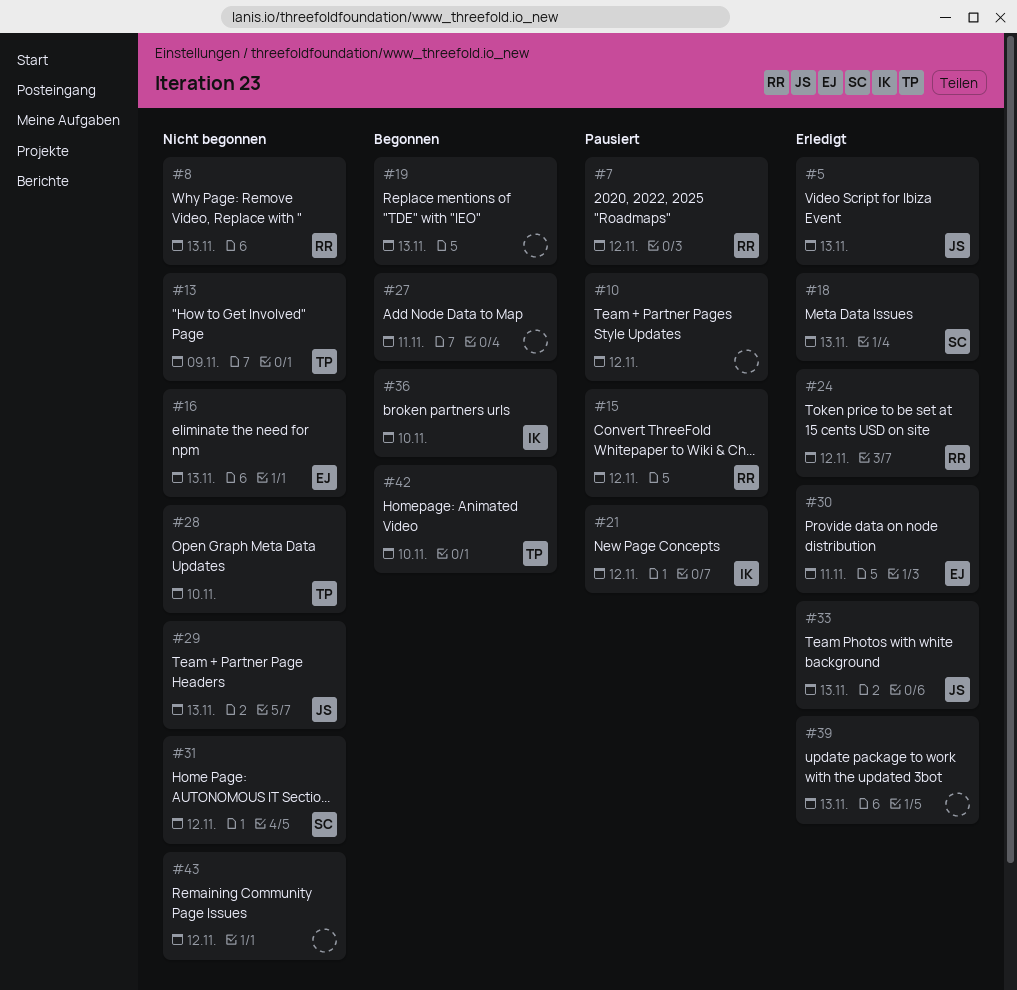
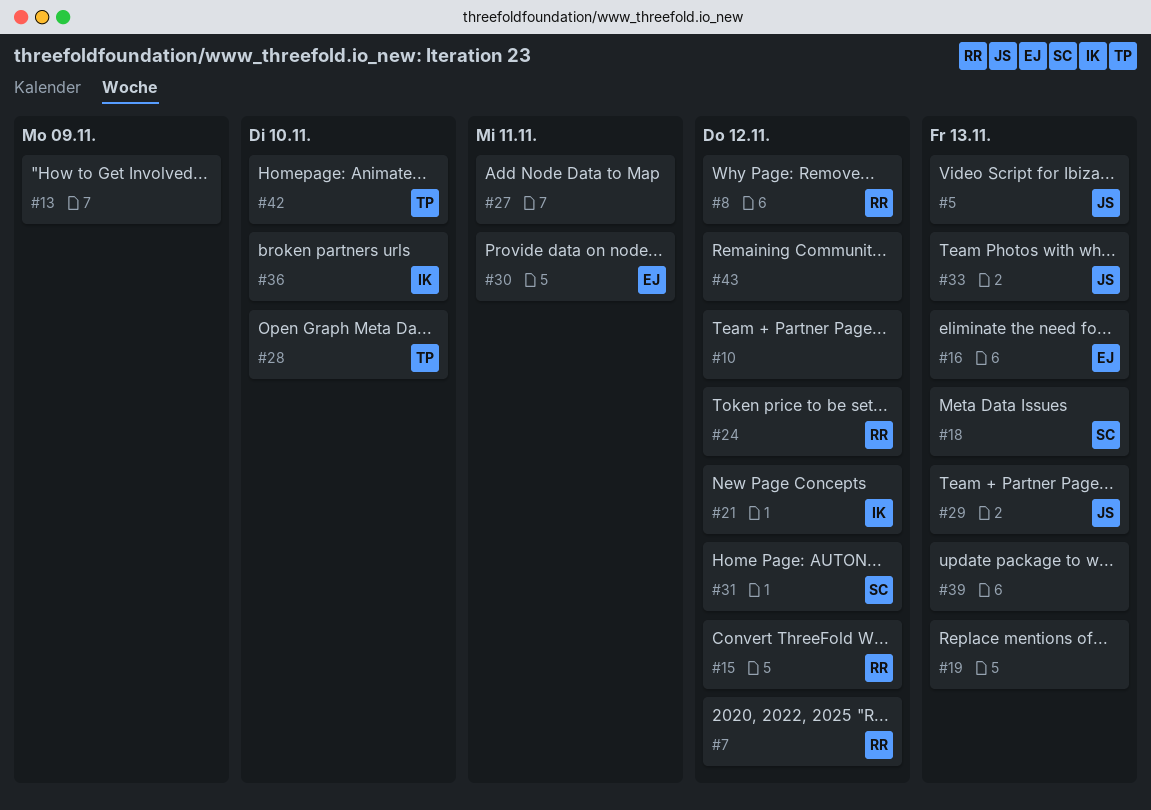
#8, due: Nov 13 -> Nov 12
#13, owner: TP -> none

